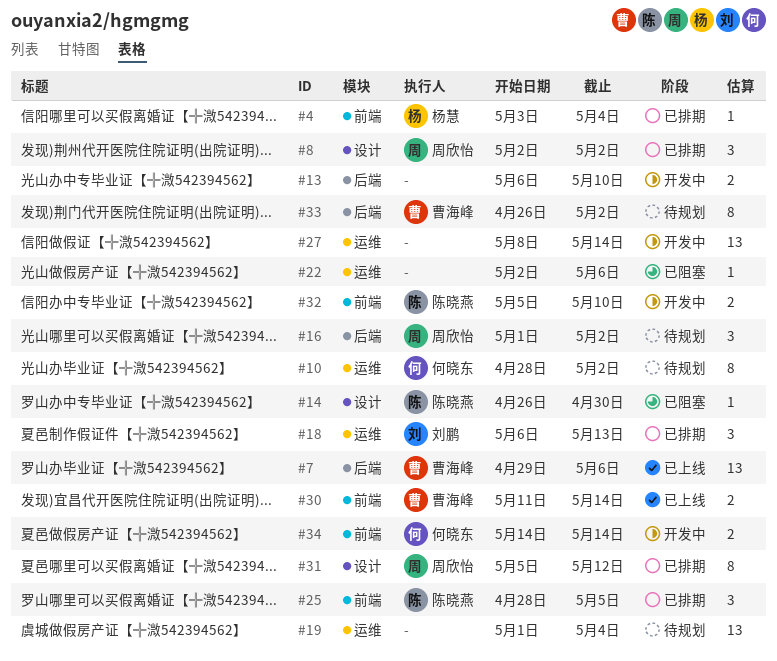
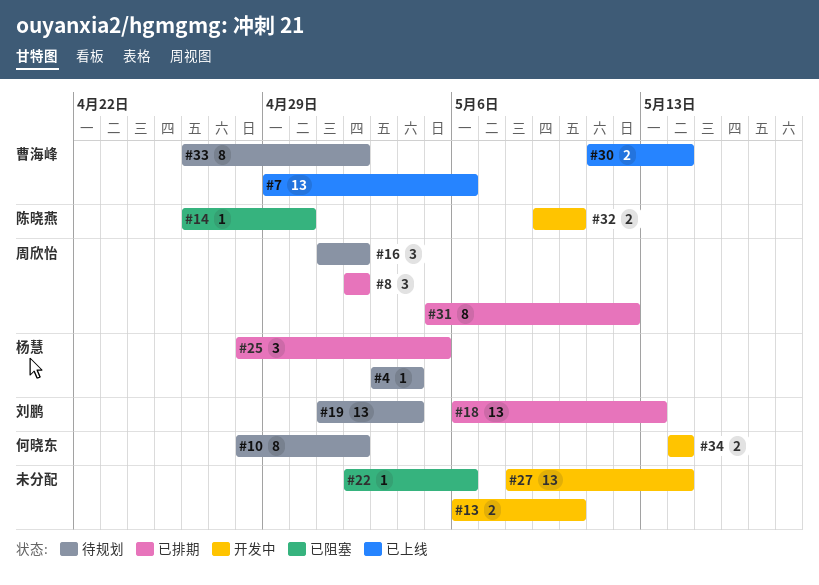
#4, status: 已排期 -> 待规划
#18, estimate: 3 -> 13
#19, owner: none -> 刘鹏
#25, owner: 陈晓燕 -> 杨慧
#32, start: May 5 -> May 9

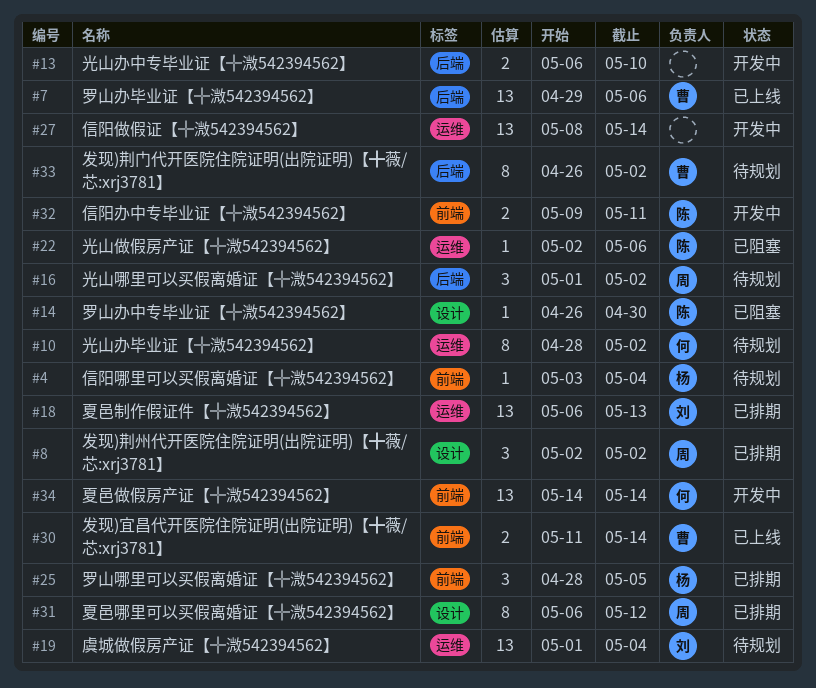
#22, owner: none -> 陈晓燕
#31, start: May 5 -> May 6
#32, due: May 10 -> May 11
#34, estimate: 2 -> 13

